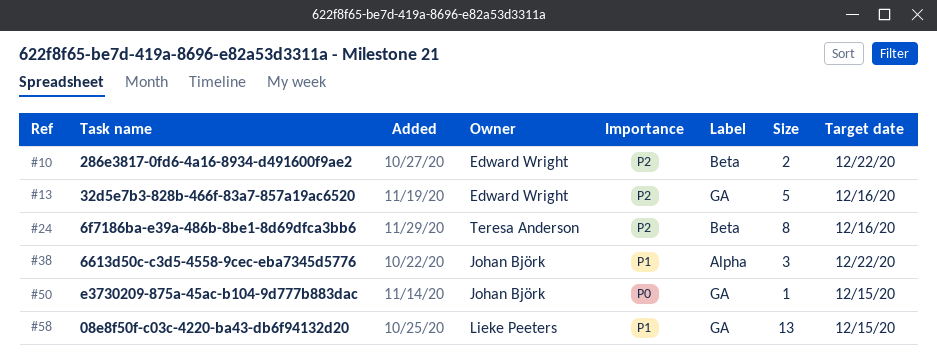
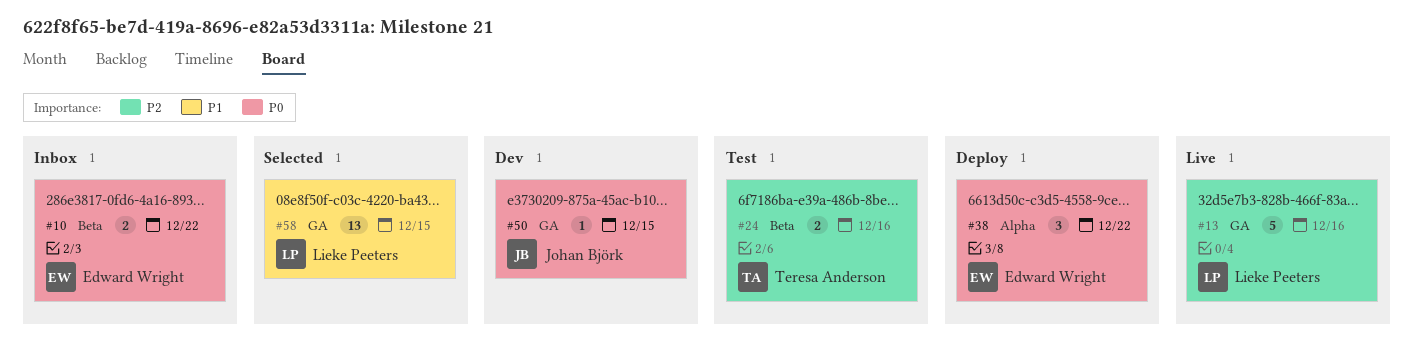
#10, priority: P2 -> P0
#13, owner: Edward Wright -> Lieke Peeters
#24, estimate: 8 -> 2
#38, owner: Johan Björk -> Edward Wright
#38, priority: P1 -> P0

